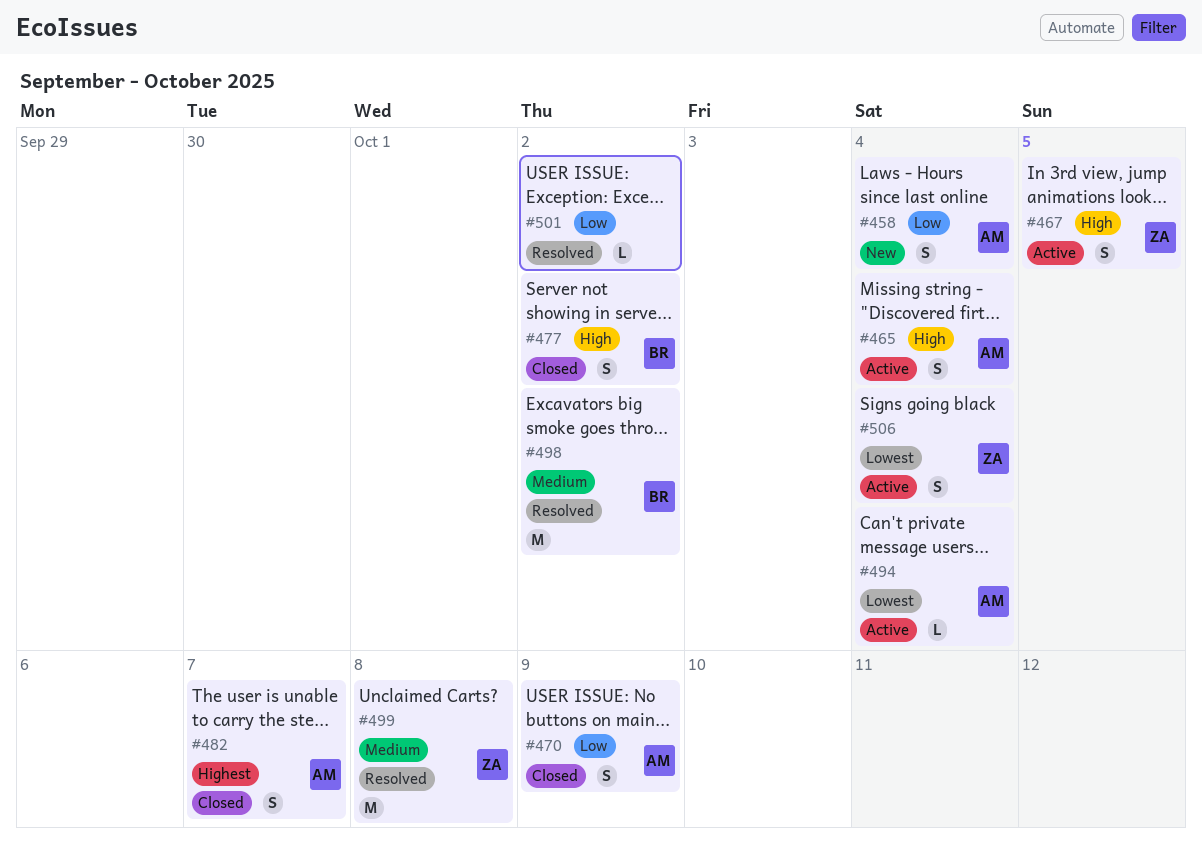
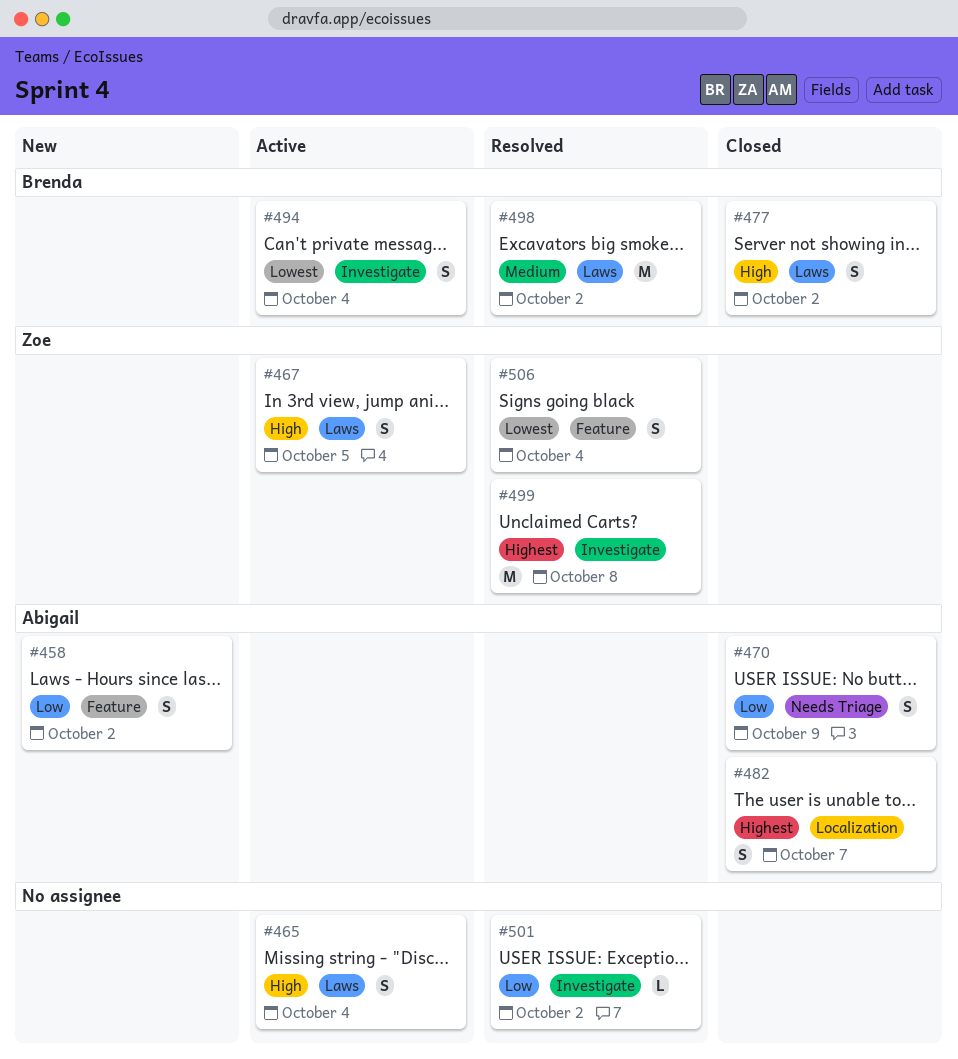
#458, due: Oct 4 -> Oct 2
#465, owner: Abigail -> none
#494, owner: Abigail -> Brenda
#494, estimate: L -> S
#499, priority: Medium -> Highest
#506, status: Active -> Resolved

